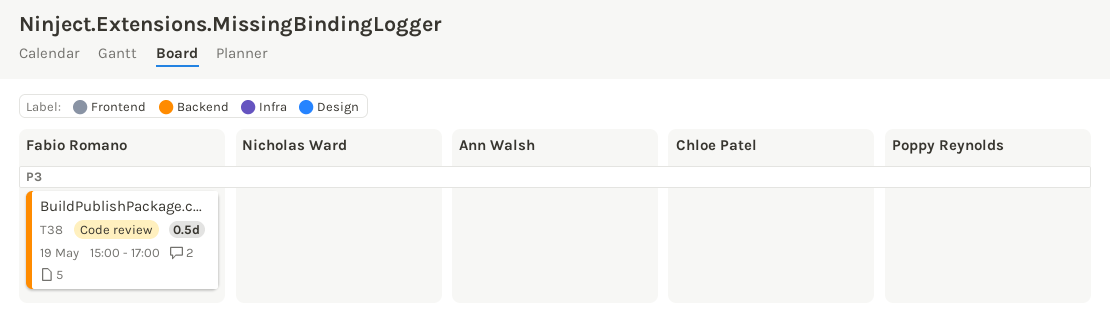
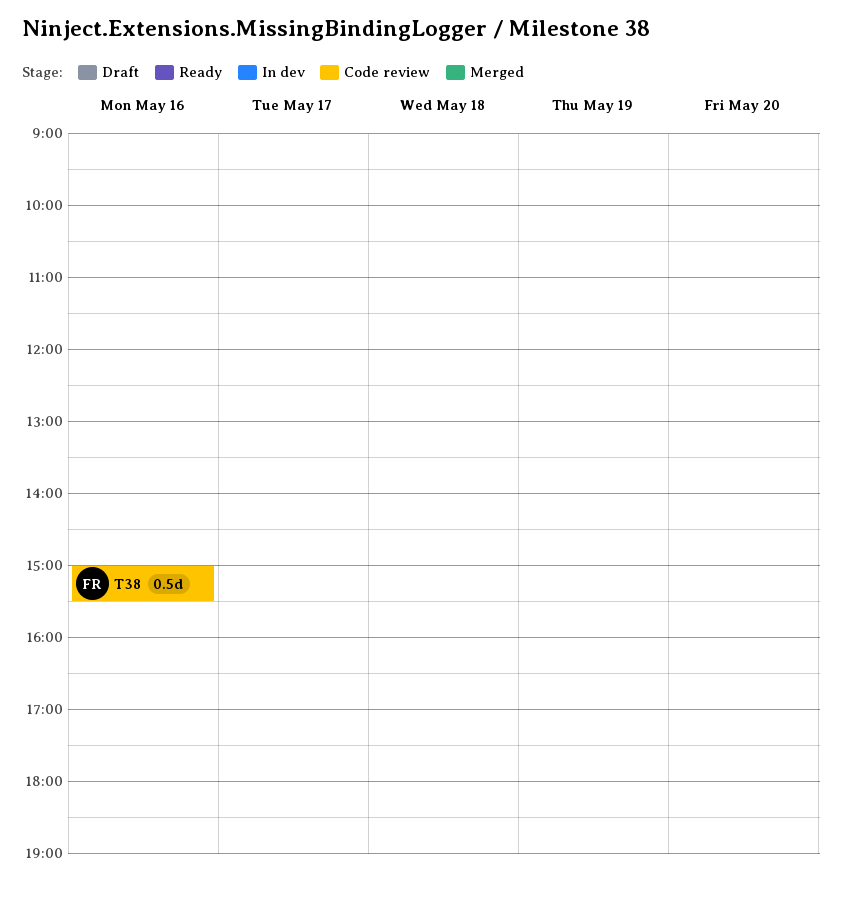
T38, day: May 19 -> May 16
T38, ends: 17:00 -> 15:30

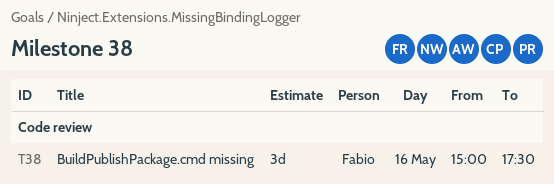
T38, estimate: 0.5d -> 3d
T38, ends: 15:30 -> 17:30

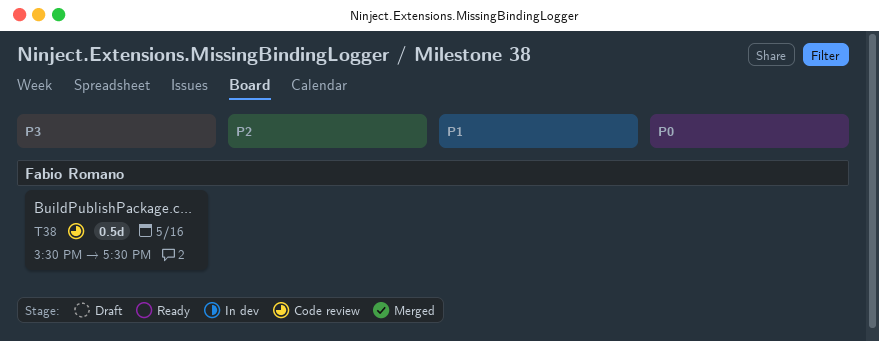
T38, estimate: 3d -> 0.5d
T38, begins: 15:00 -> 15:30

